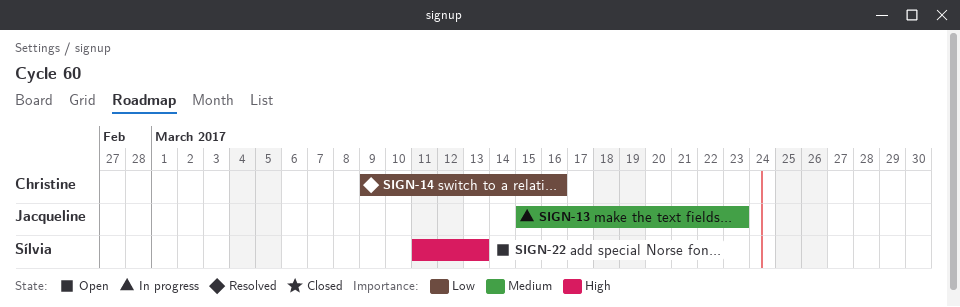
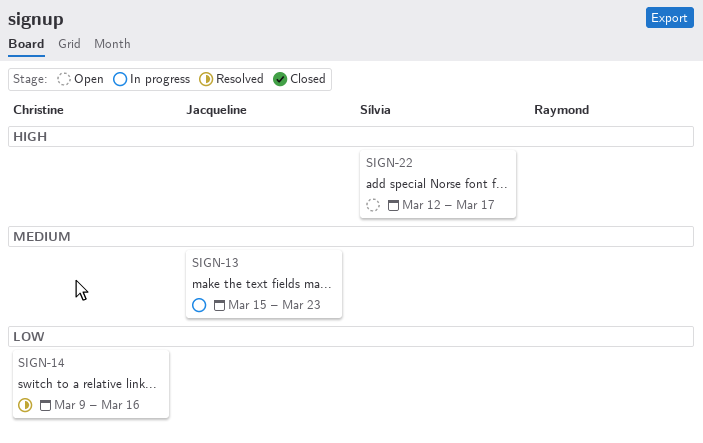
SIGN-22, start: Mar 11 -> Mar 12
SIGN-22, due: Mar 13 -> Mar 17

